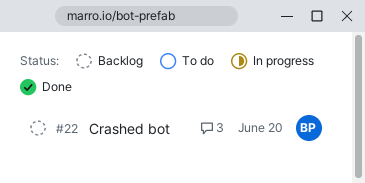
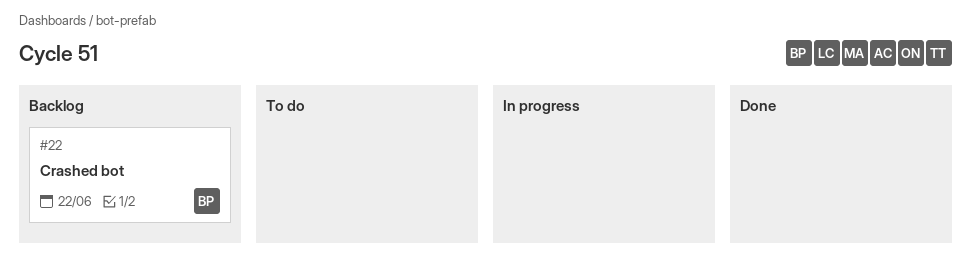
#22, due: Jun 20 -> Jun 22

